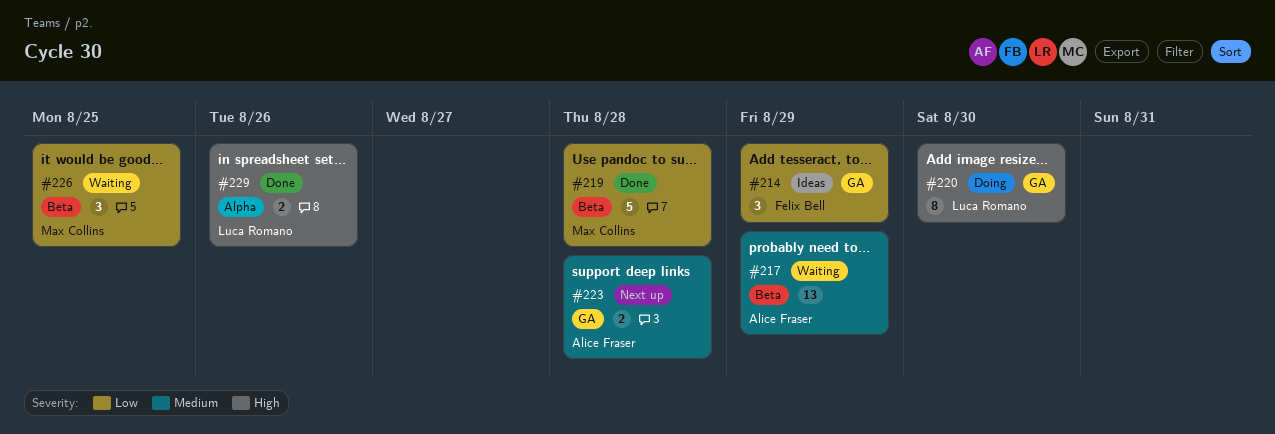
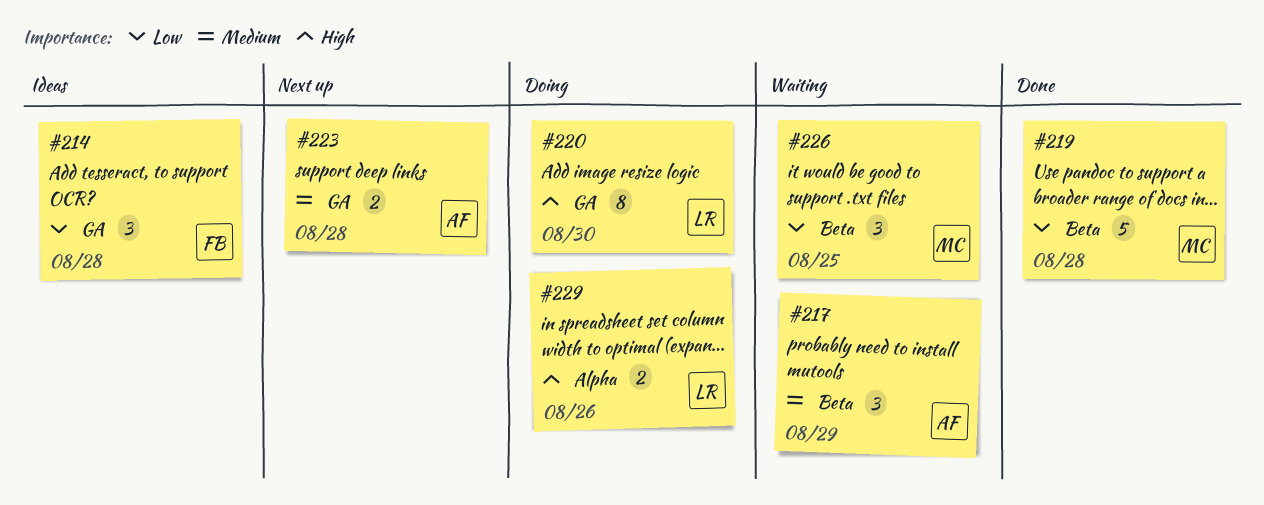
#214, due: Aug 29 -> Aug 28
#217, estimate: 13 -> 3
#229, status: Done -> Doing

